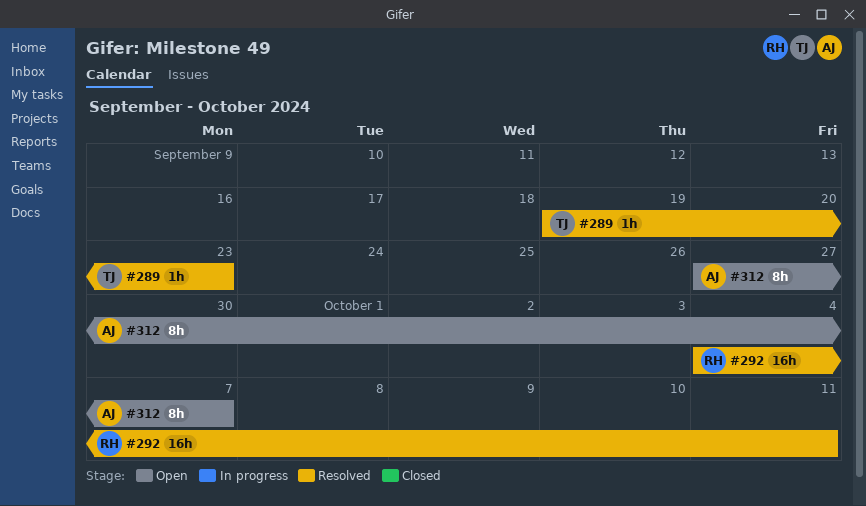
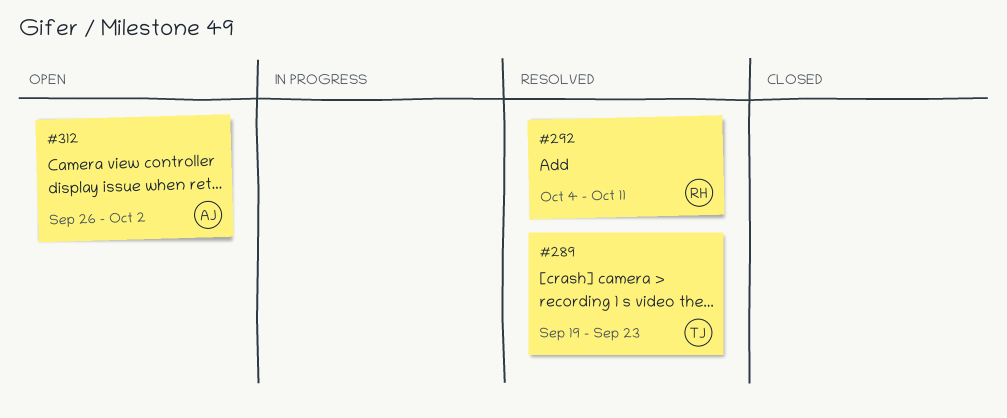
#312, start: Sep 27 -> Sep 26
#312, due: Oct 7 -> Oct 2

